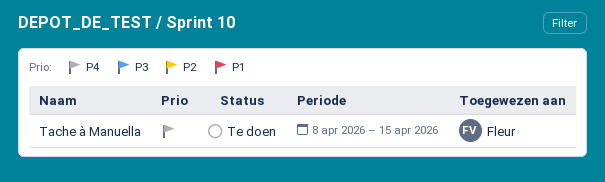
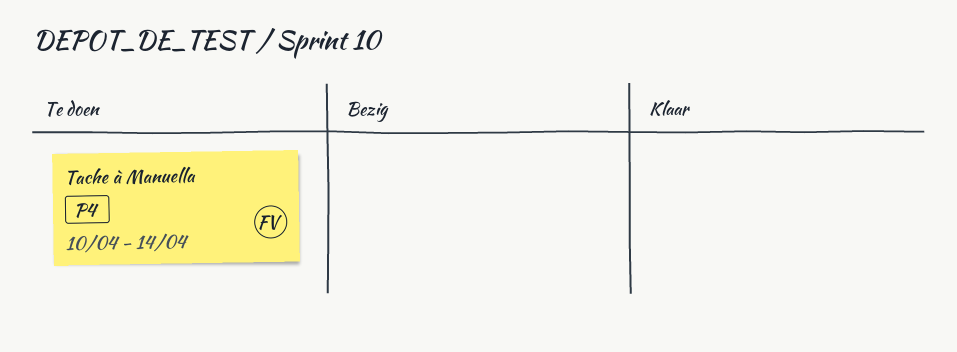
Tache à Manuella, start: Apr 8 -> Apr 10
Tache à Manuella, due: Apr 15 -> Apr 14

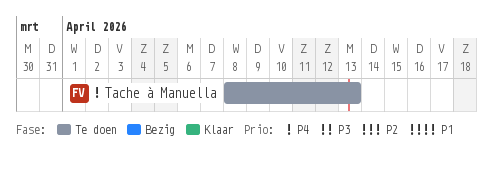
Tache à Manuella, start: Apr 10 -> Apr 8
Tache à Manuella, due: Apr 14 -> Apr 13

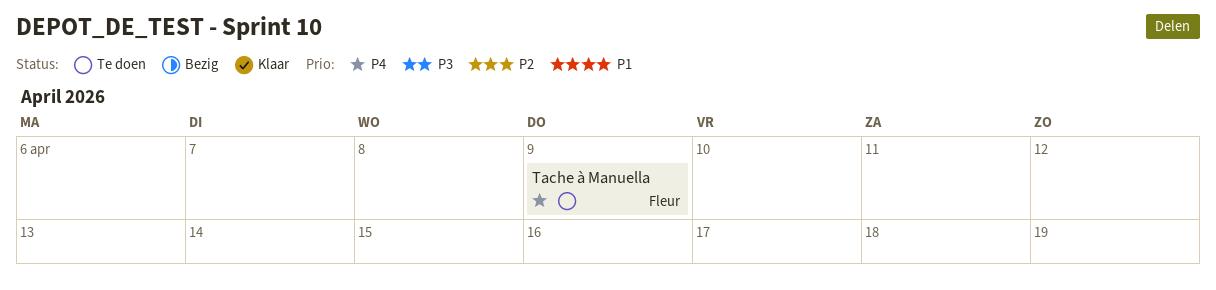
Tache à Manuella, due: Apr 13 -> Apr 9

